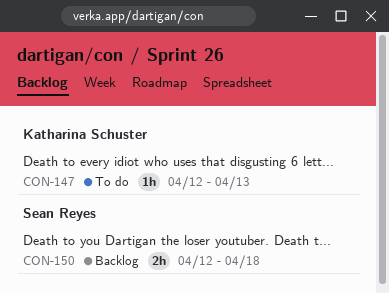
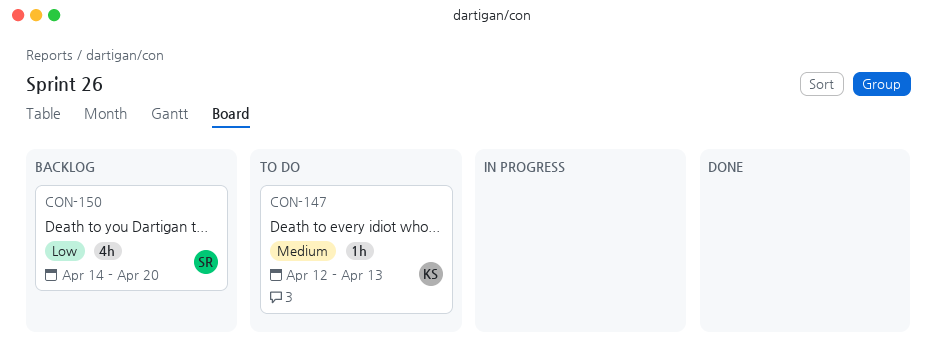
CON-150, estimate: 2h -> 4h
CON-150, start: Apr 12 -> Apr 14
CON-150, due: Apr 18 -> Apr 20

